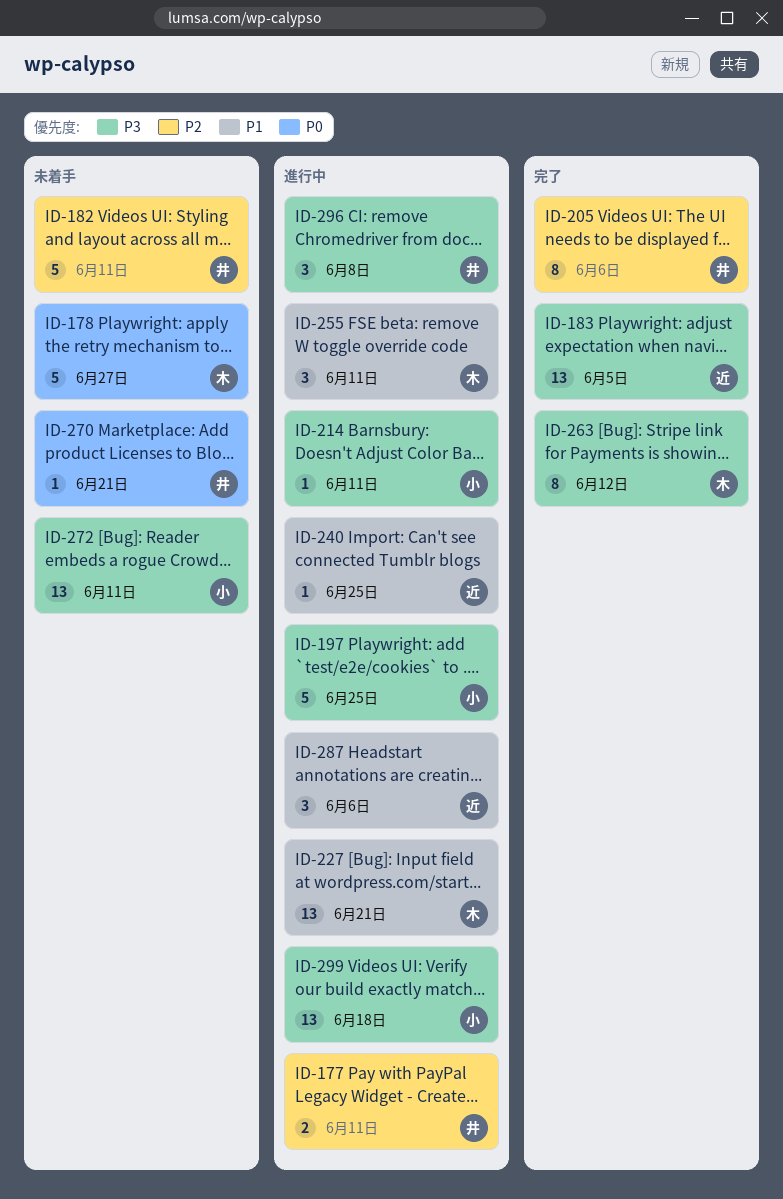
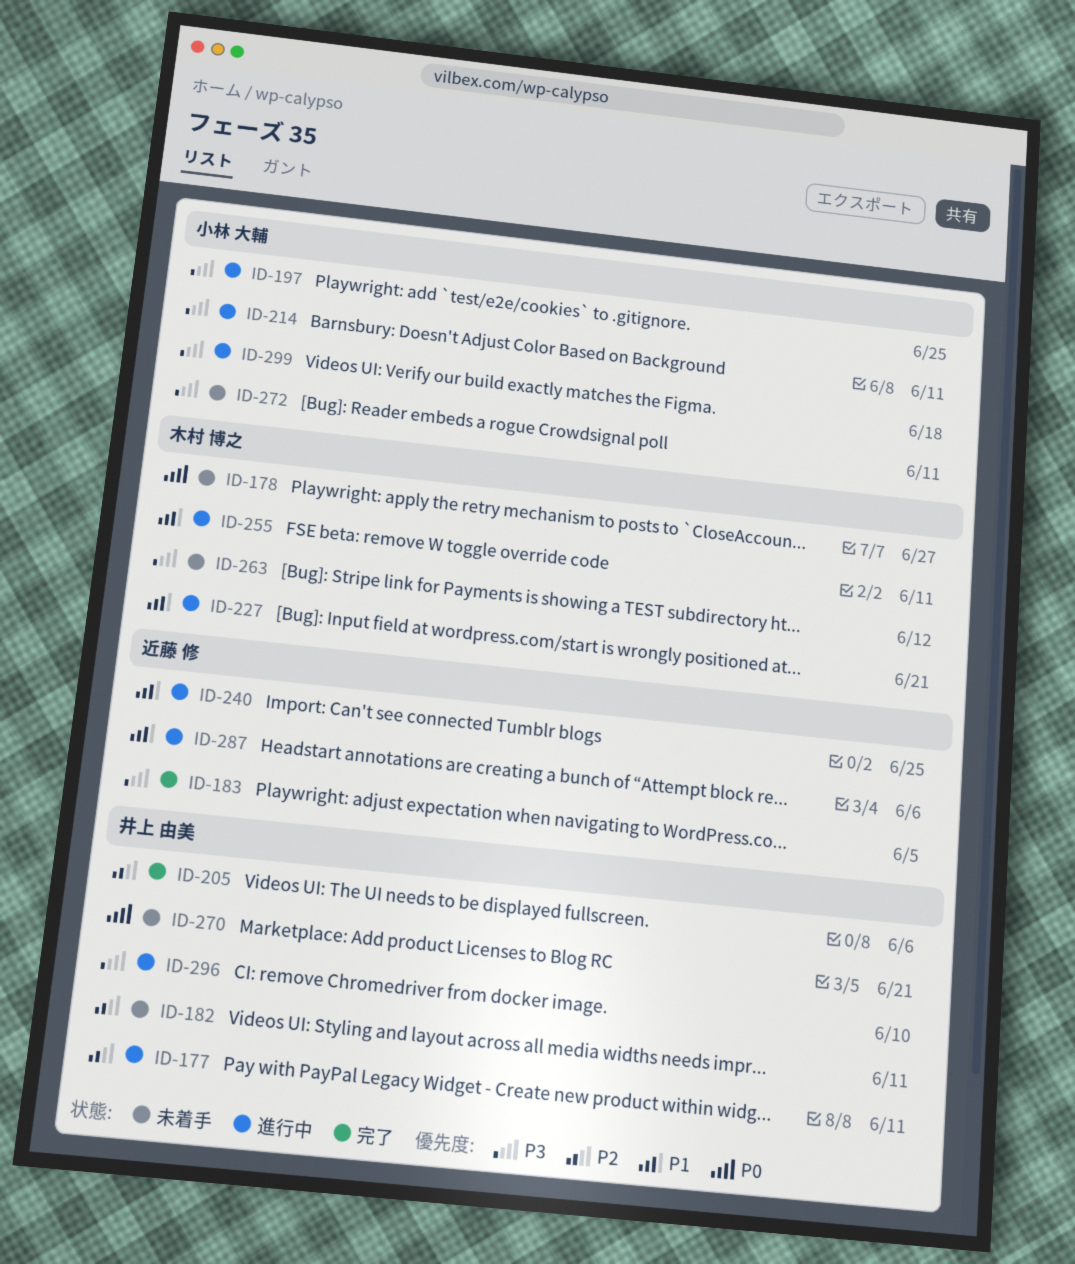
ID-263, status: 完了 -> 未着手
ID-296, due: Jun 8 -> Jun 10

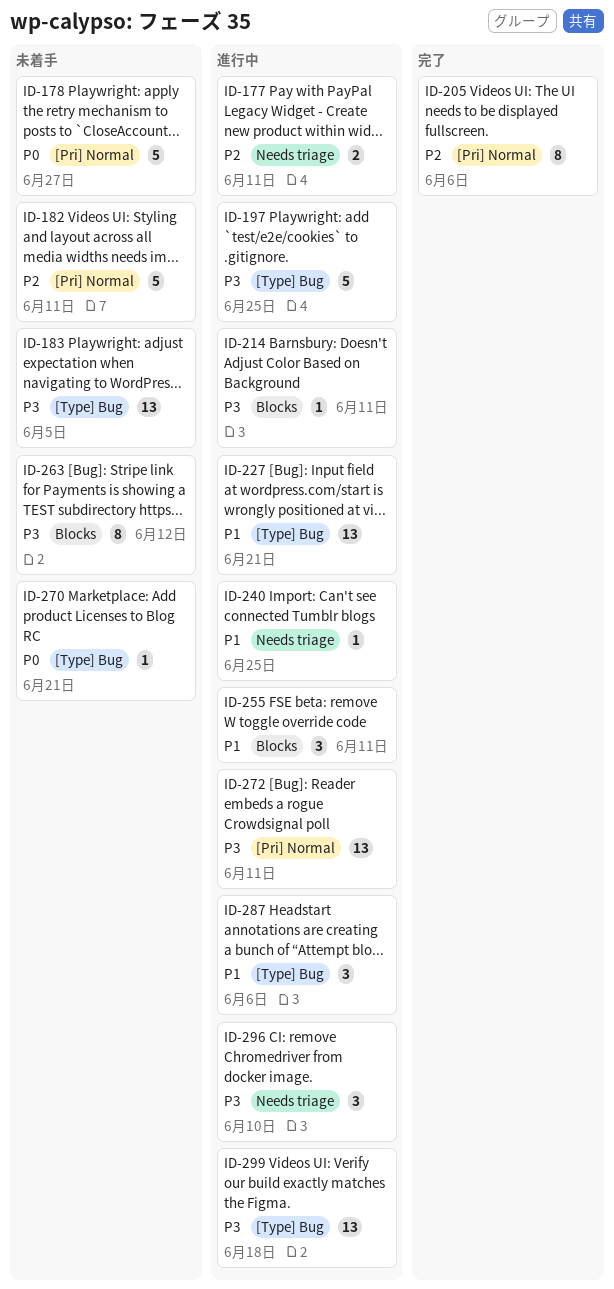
ID-183, status: 完了 -> 未着手
ID-272, status: 未着手 -> 進行中

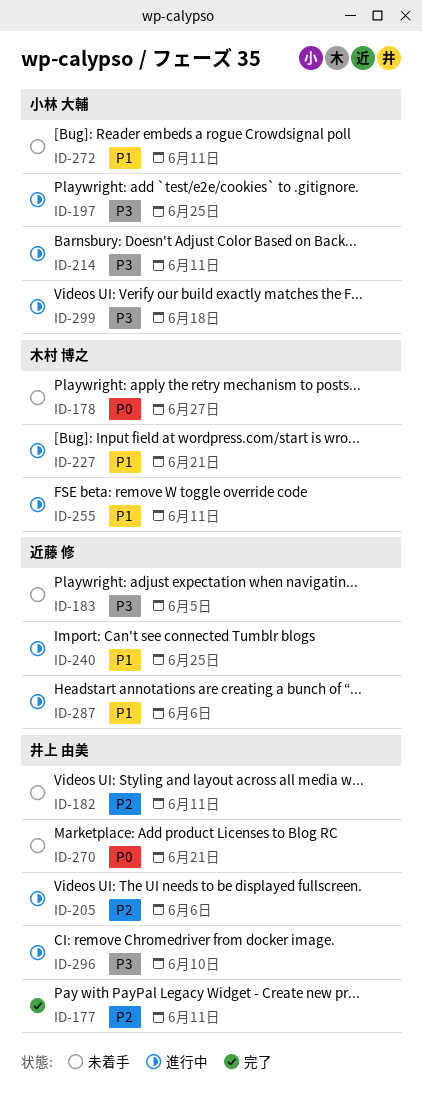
ID-177, status: 進行中 -> 完了
ID-205, status: 完了 -> 進行中
ID-263: present -> none
ID-272, status: 進行中 -> 未着手
ID-272, priority: P3 -> P1

